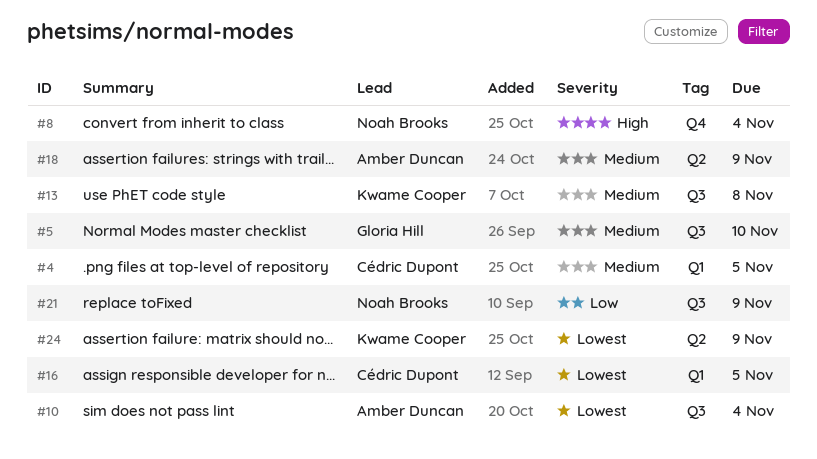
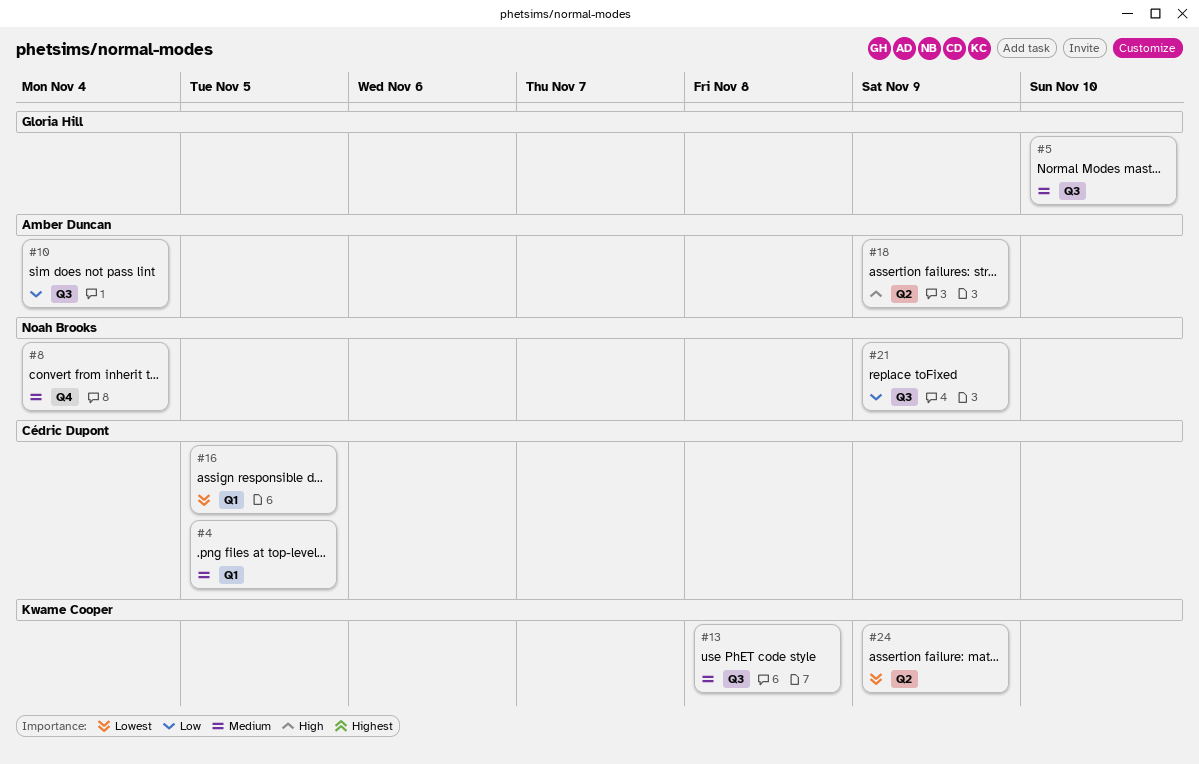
#8, priority: High -> Medium
#10, priority: Lowest -> Low
#18, priority: Medium -> High

